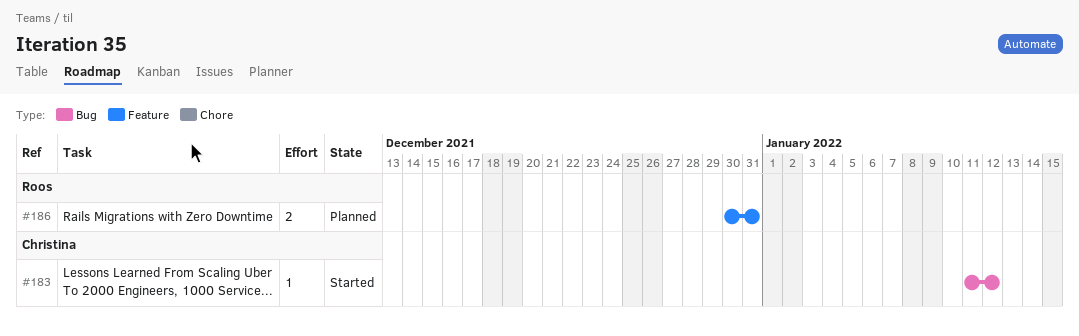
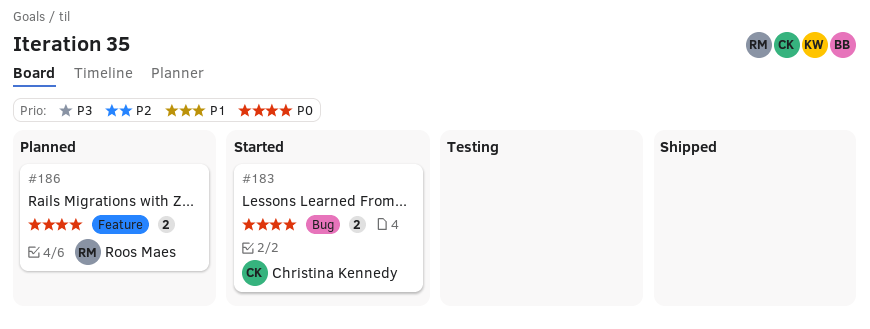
#183, estimate: 1 -> 2

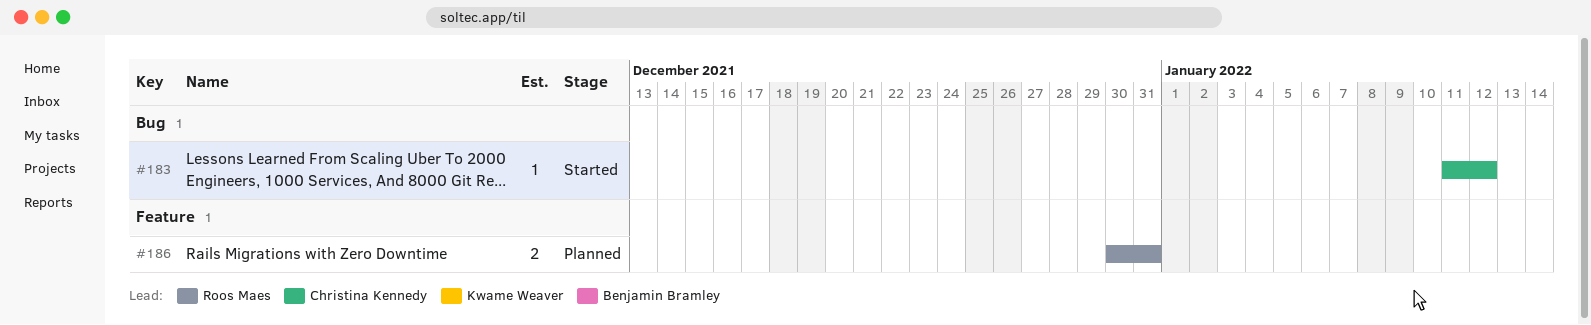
#183, estimate: 2 -> 1

